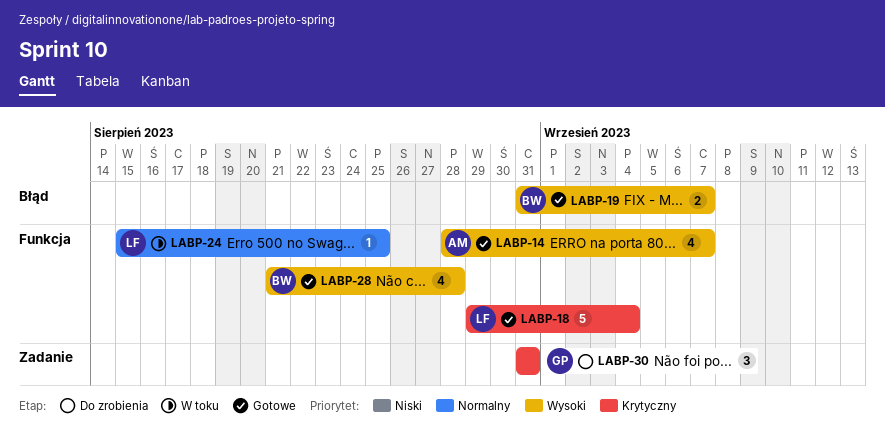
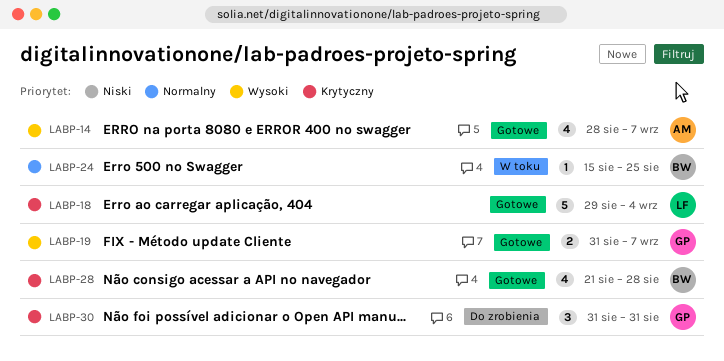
LABP-19, owner: BW -> GP
LABP-24, owner: LF -> BW
LABP-28, priority: Wysoki -> Krytyczny

